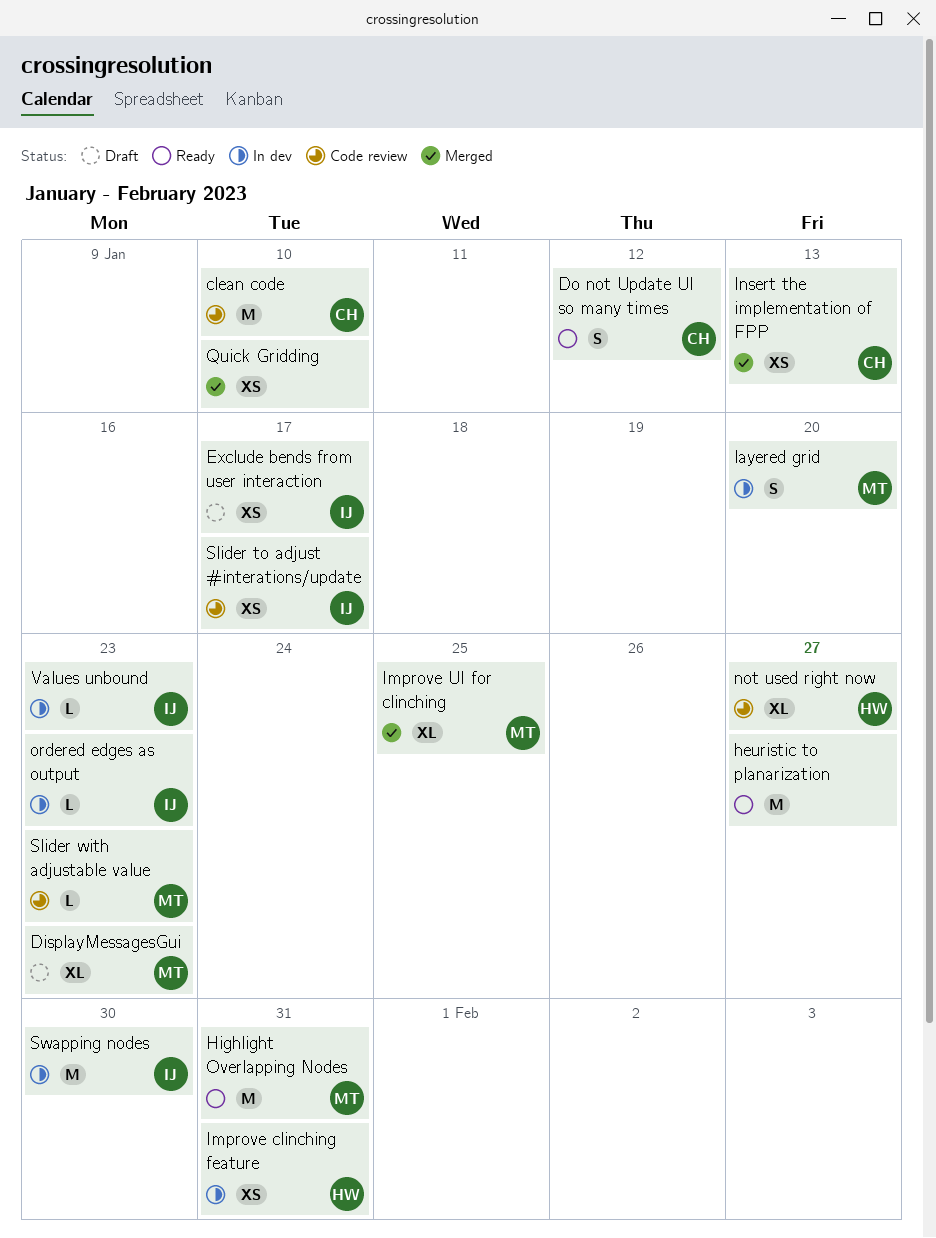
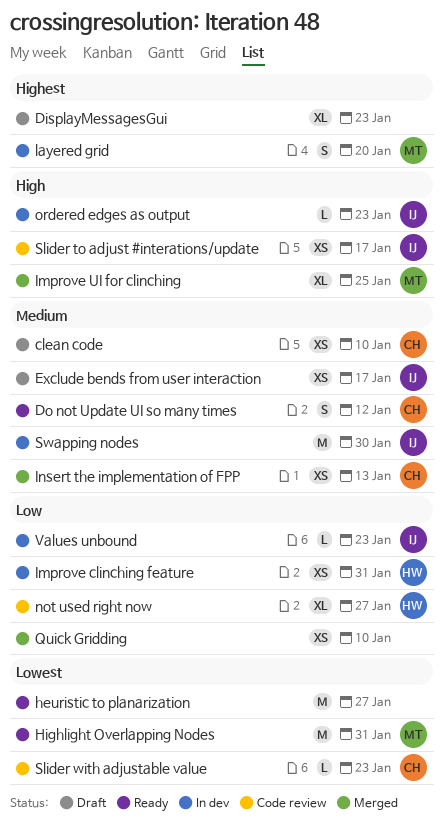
clean code, status: Code review -> Draft
clean code, estimate: M -> XS
DisplayMessagesGui, owner: MT -> none
Slider with adjustable value, owner: MT -> CH

